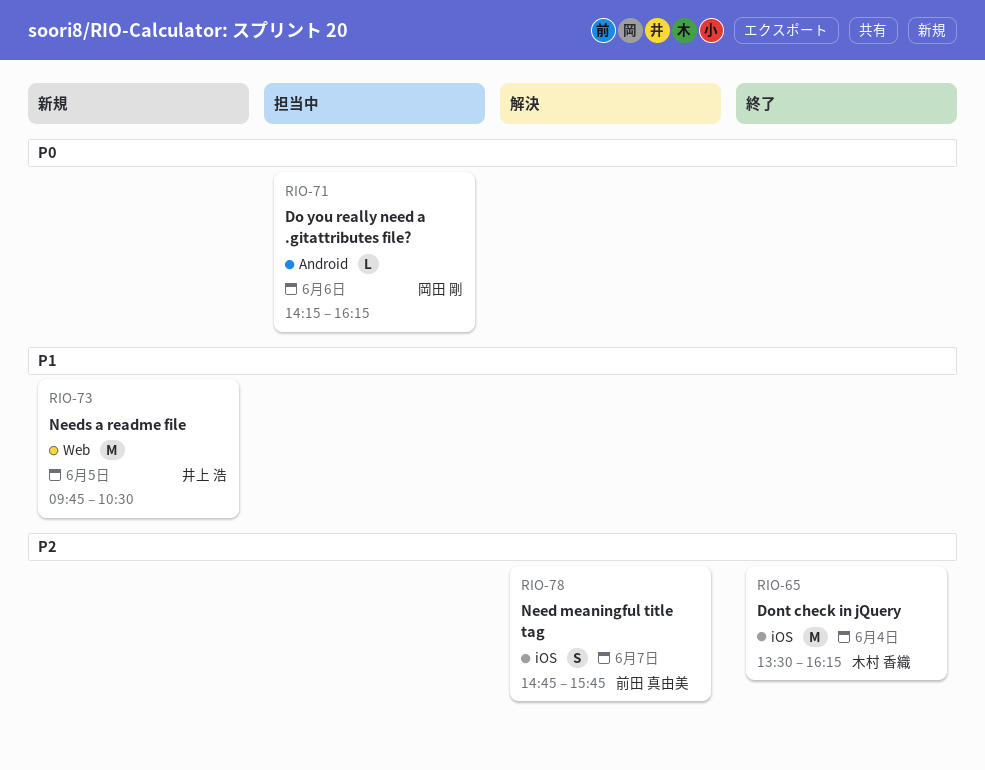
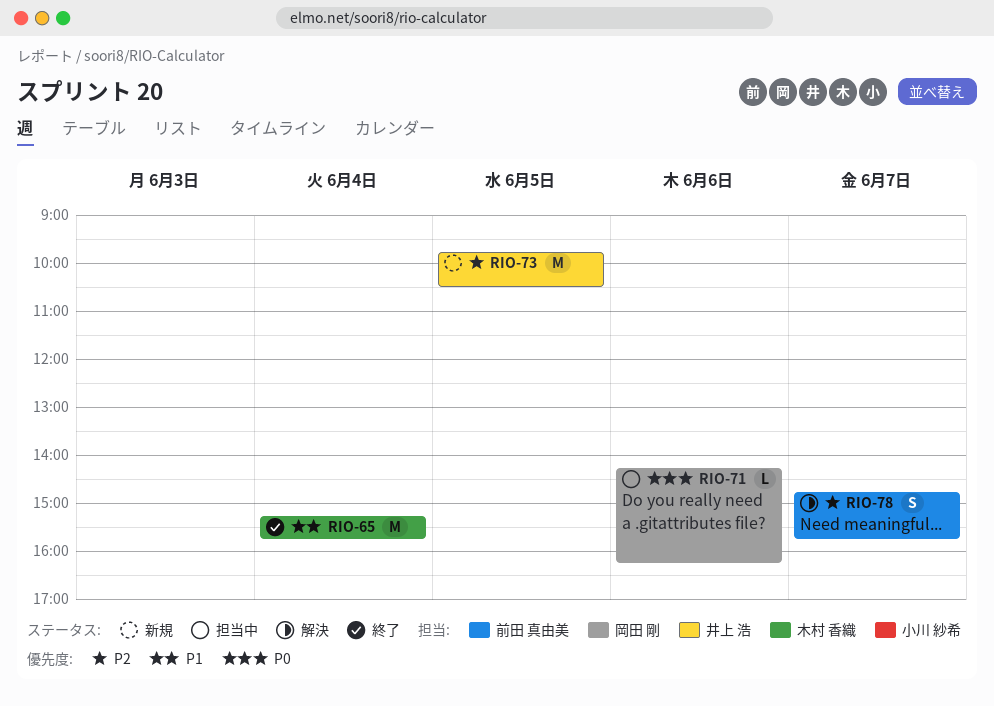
RIO-65, priority: P2 -> P1
RIO-65, begins: 13:30 -> 15:15
RIO-65, ends: 16:15 -> 15:45
RIO-73, priority: P1 -> P2

